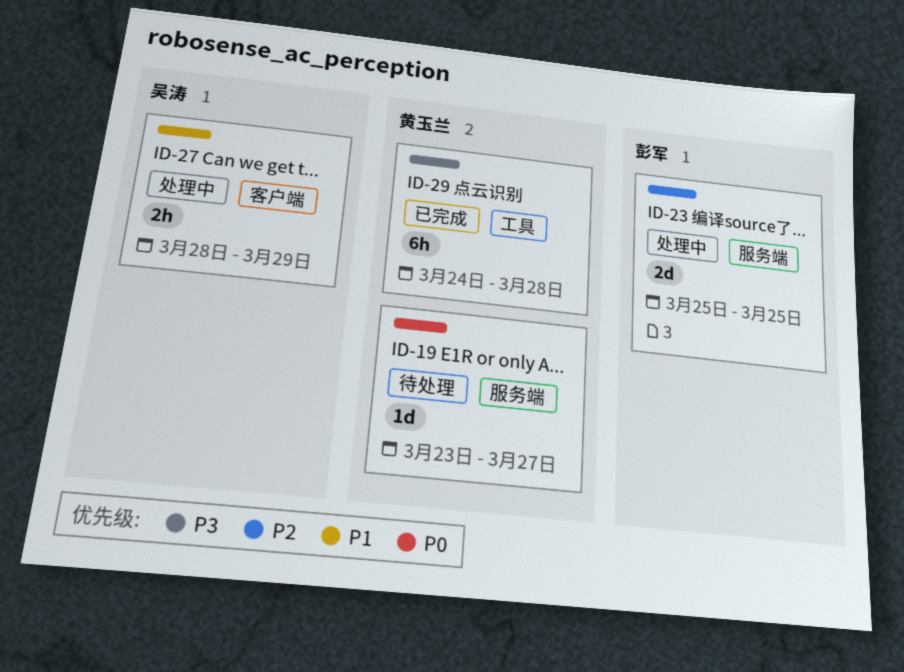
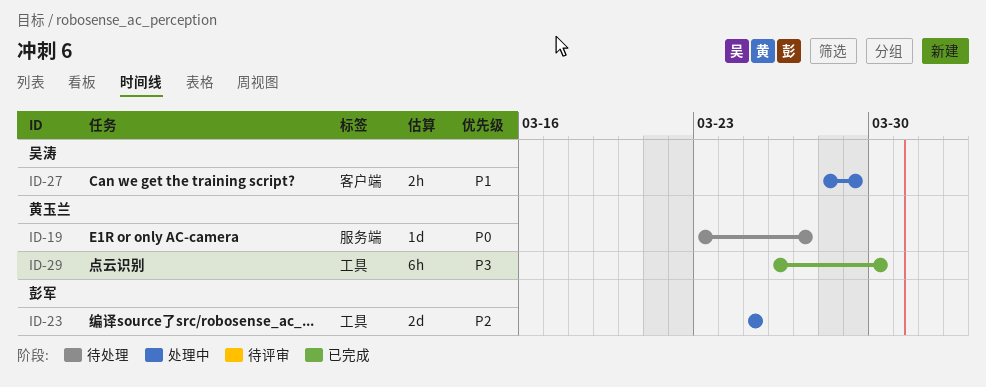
ID-23, label: 服务端 -> 工具
ID-29, start: Mar 24 -> Mar 26
ID-29, due: Mar 28 -> Mar 30

